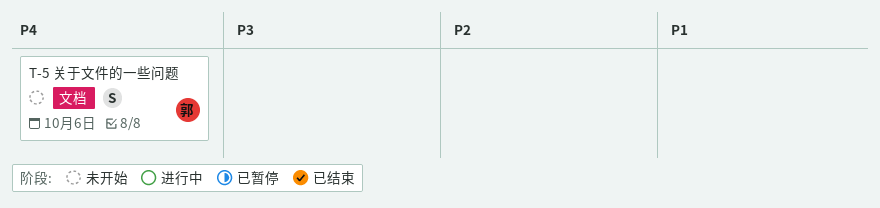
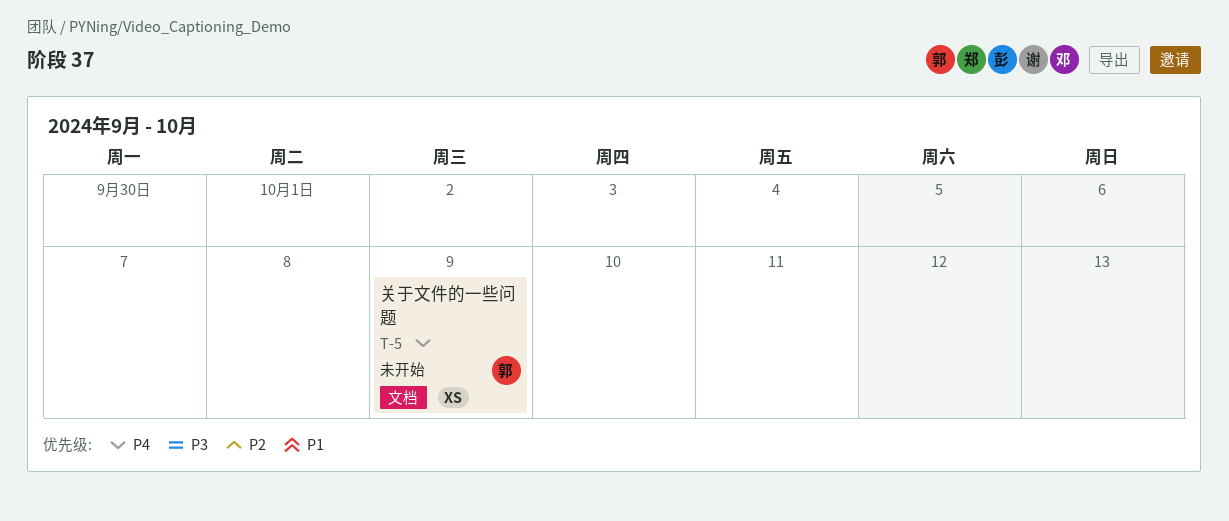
T-5, estimate: S -> XS
T-5, due: Oct 6 -> Oct 9

